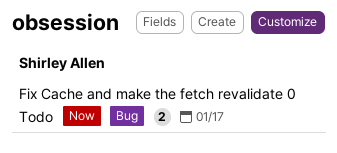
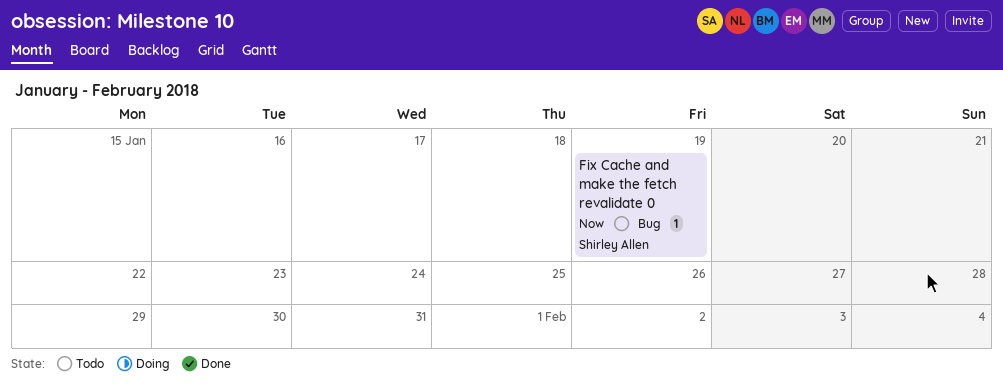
Fix Cache and make the fetch revalidate 0, estimate: 2 -> 1
Fix Cache and make the fetch revalidate 0, due: Jan 17 -> Jan 19

